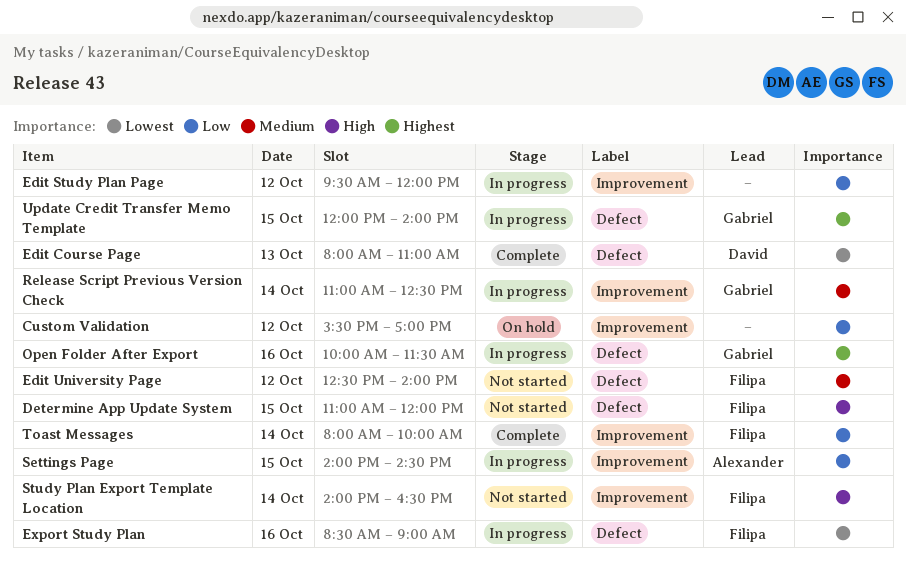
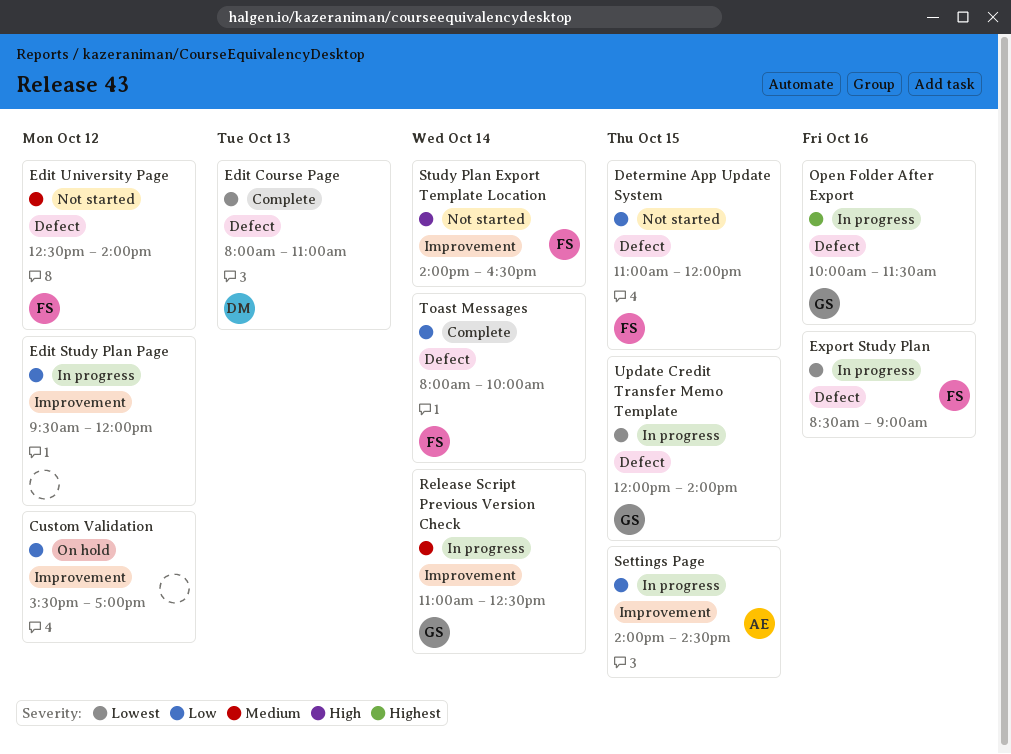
Determine App Update System, priority: High -> Low
Toast Messages, label: Improvement -> Defect
Update Credit Transfer Memo Template, priority: Highest -> Lowest

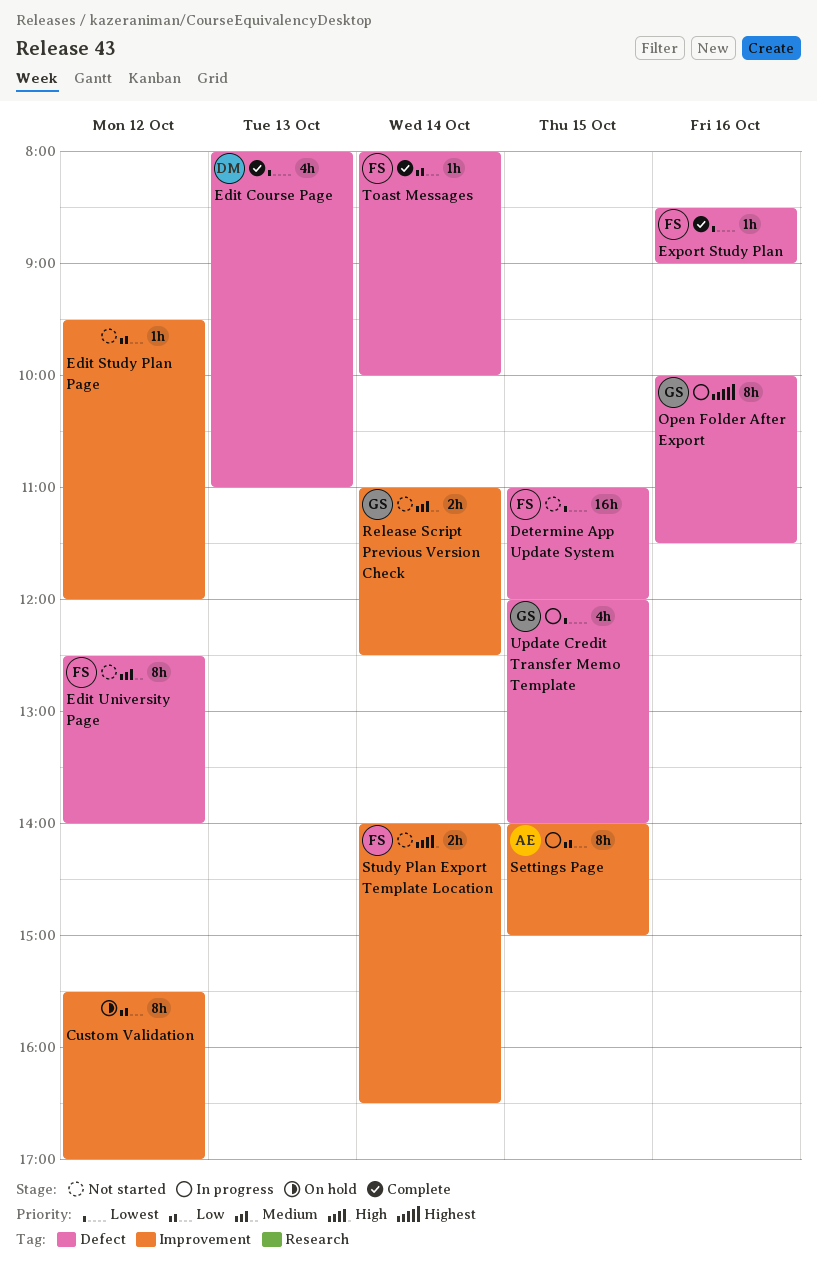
Determine App Update System, priority: Low -> Lowest
Edit Study Plan Page, status: In progress -> Not started
Export Study Plan, status: In progress -> Complete
Release Script Previous Version Check, status: In progress -> Not started
Settings Page, ends: 14:30 -> 15:00

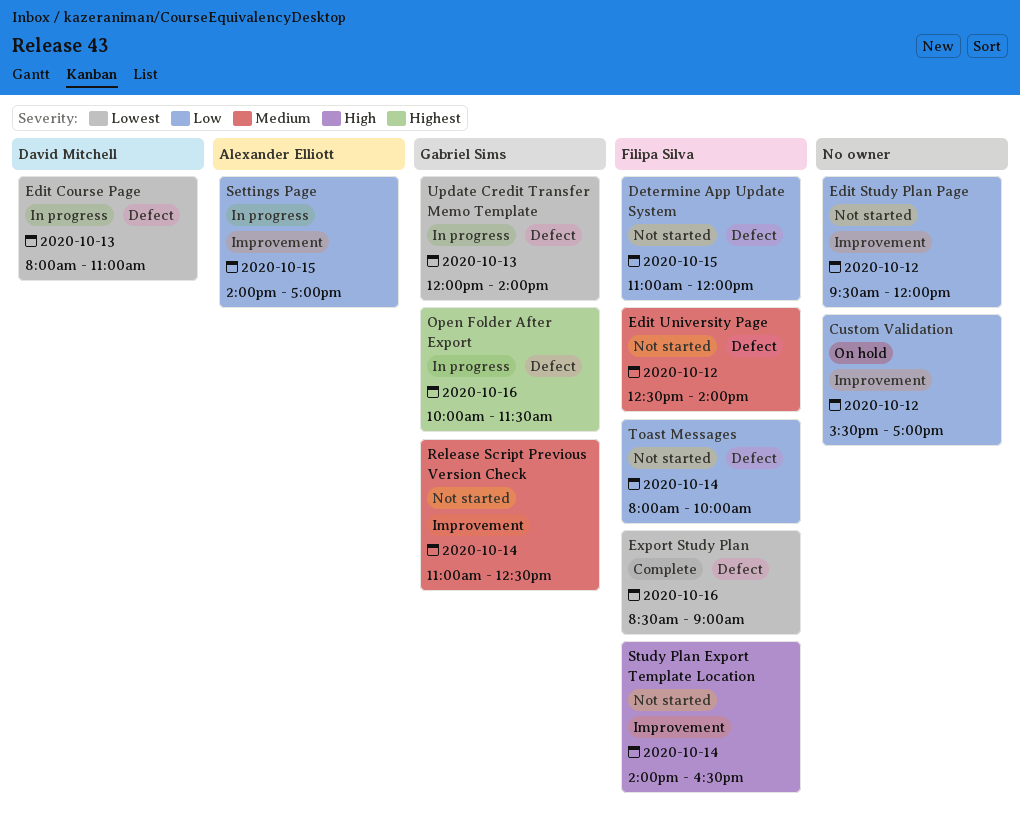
Determine App Update System, priority: Lowest -> Low
Edit Course Page, status: Complete -> In progress
Settings Page, ends: 15:00 -> 17:00
Toast Messages, status: Complete -> Not started
Update Credit Transfer Memo Template, day: Oct 15 -> Oct 13

